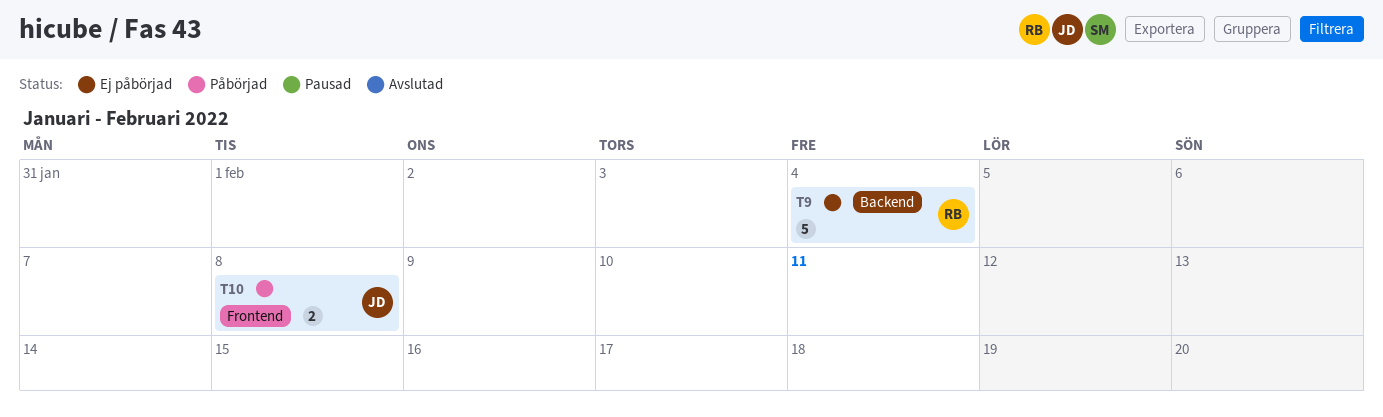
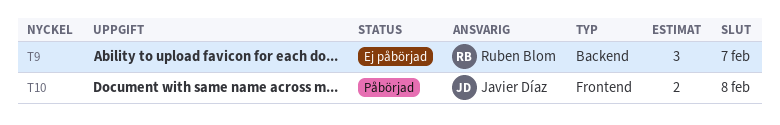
T9, estimate: 5 -> 3
T9, due: Feb 4 -> Feb 7

